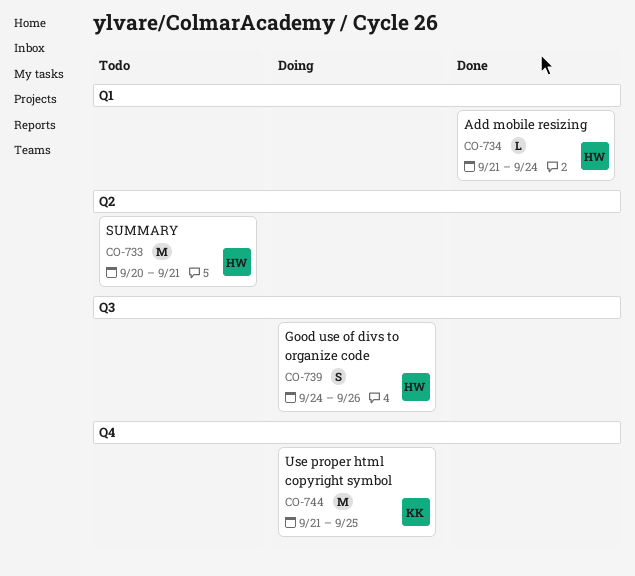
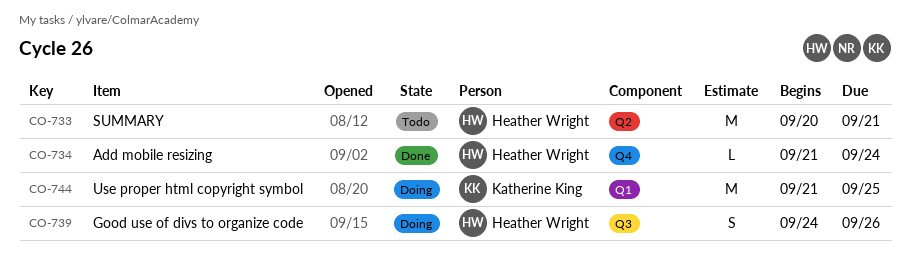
CO-734, label: Q1 -> Q4
CO-744, label: Q4 -> Q1

